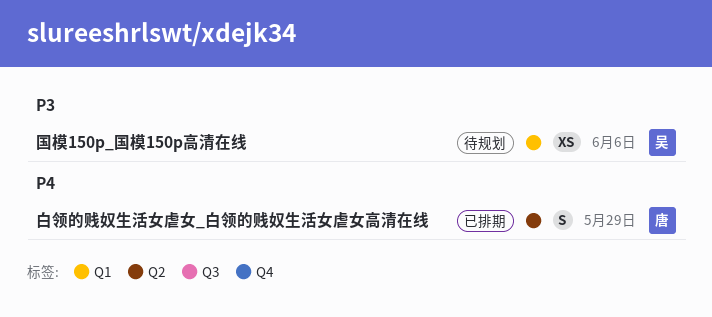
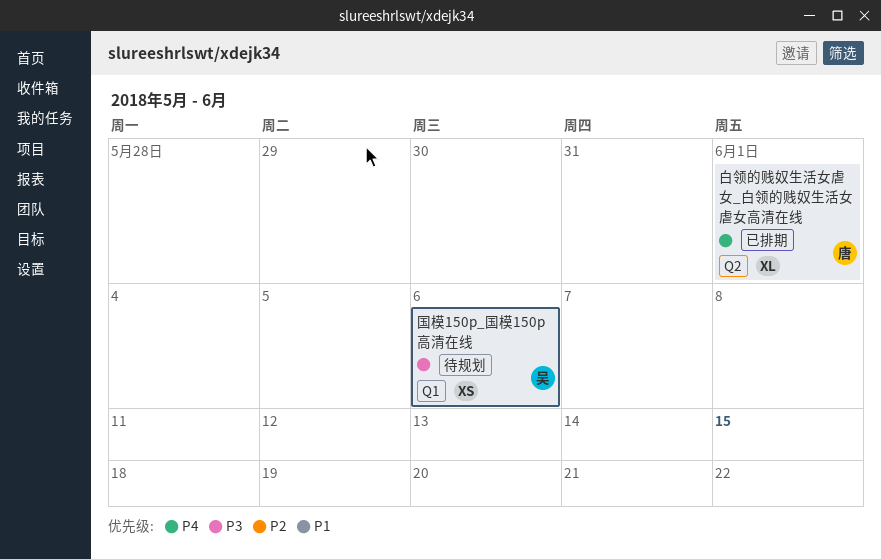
白领的贱奴生活女虐女_白领的贱奴生活女虐女高清在线, estimate: S -> XL
白领的贱奴生活女虐女_白领的贱奴生活女虐女高清在线, due: May 29 -> Jun 1

